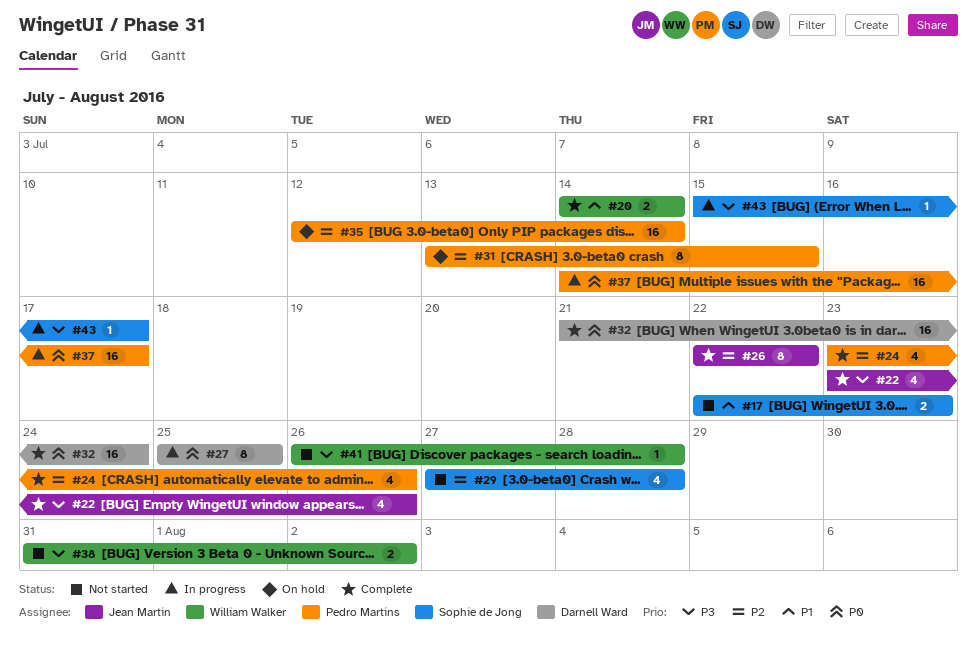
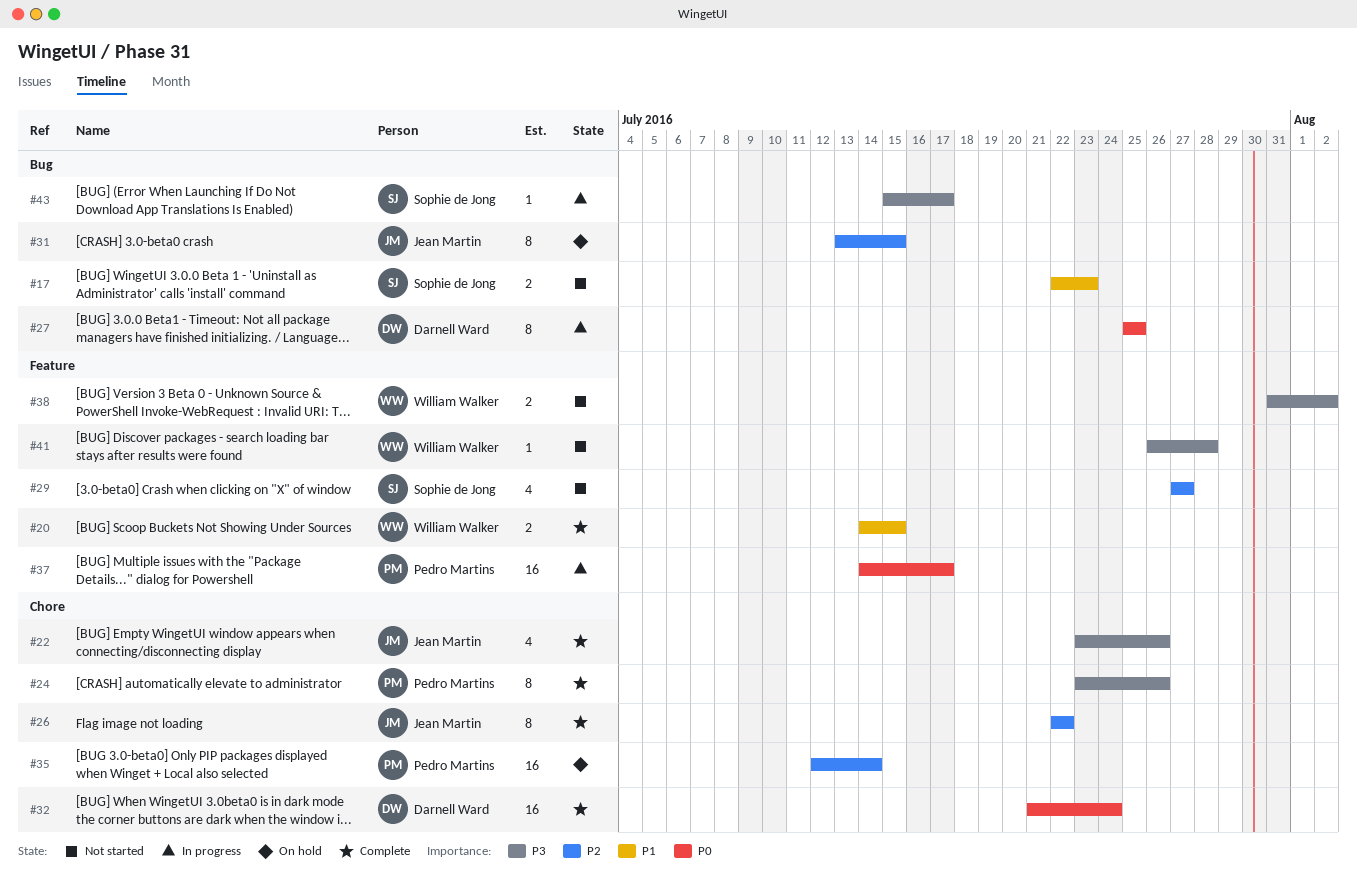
#20, due: Jul 14 -> Jul 15
#24, priority: P2 -> P3
#24, estimate: 4 -> 8
#29, due: Jul 28 -> Jul 27
#31, owner: Pedro Martins -> Jean Martin

